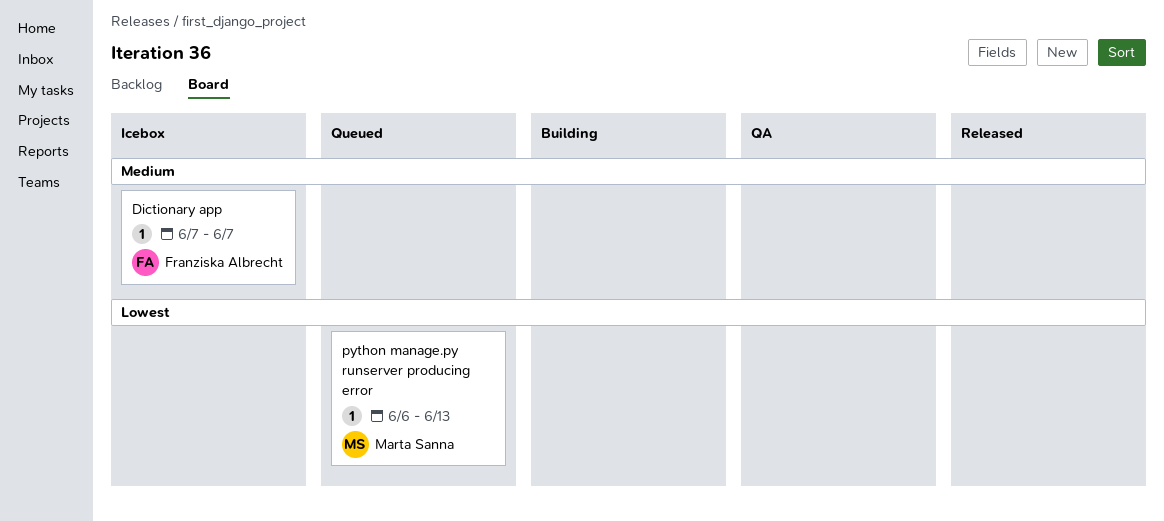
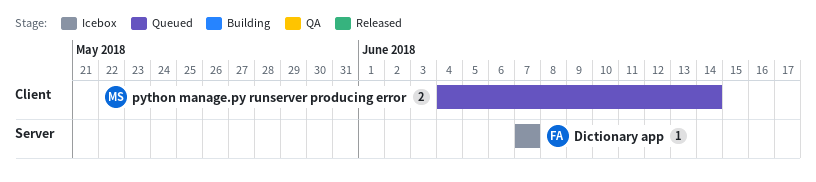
python manage.py runserver producing error, estimate: 1 -> 2
python manage.py runserver producing error, start: Jun 6 -> Jun 4
python manage.py runserver producing error, due: Jun 13 -> Jun 14

